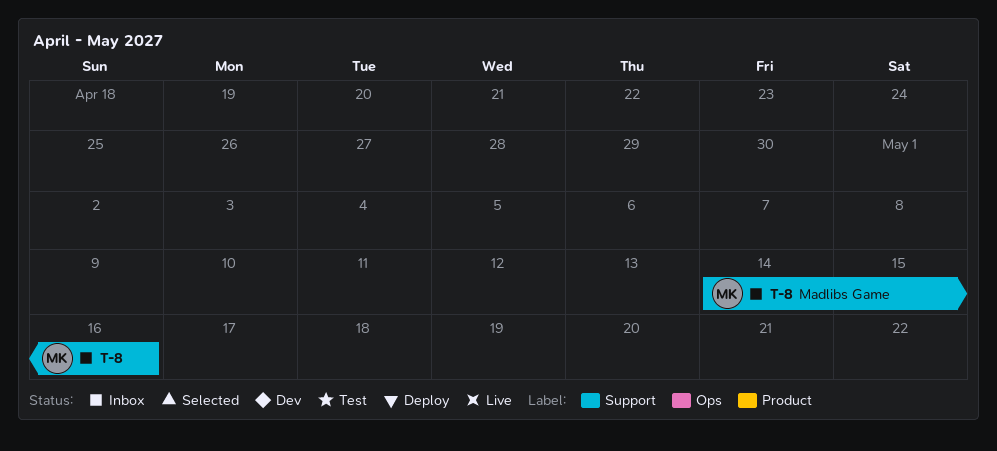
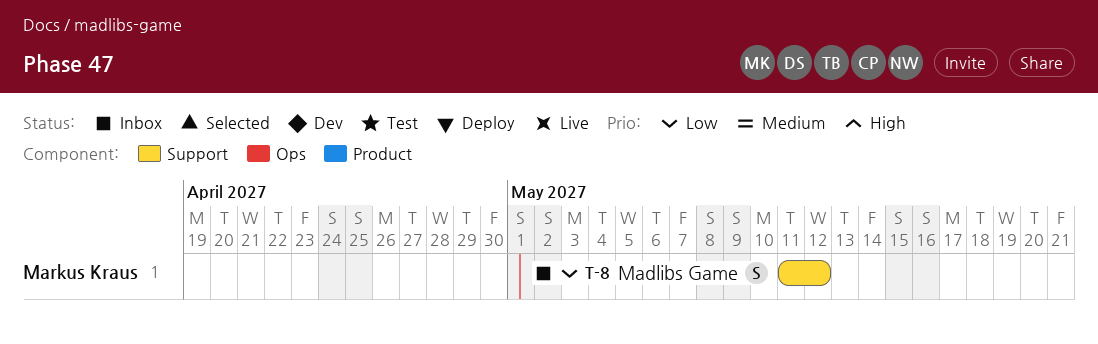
T-8, start: May 14 -> May 11
T-8, due: May 16 -> May 12

